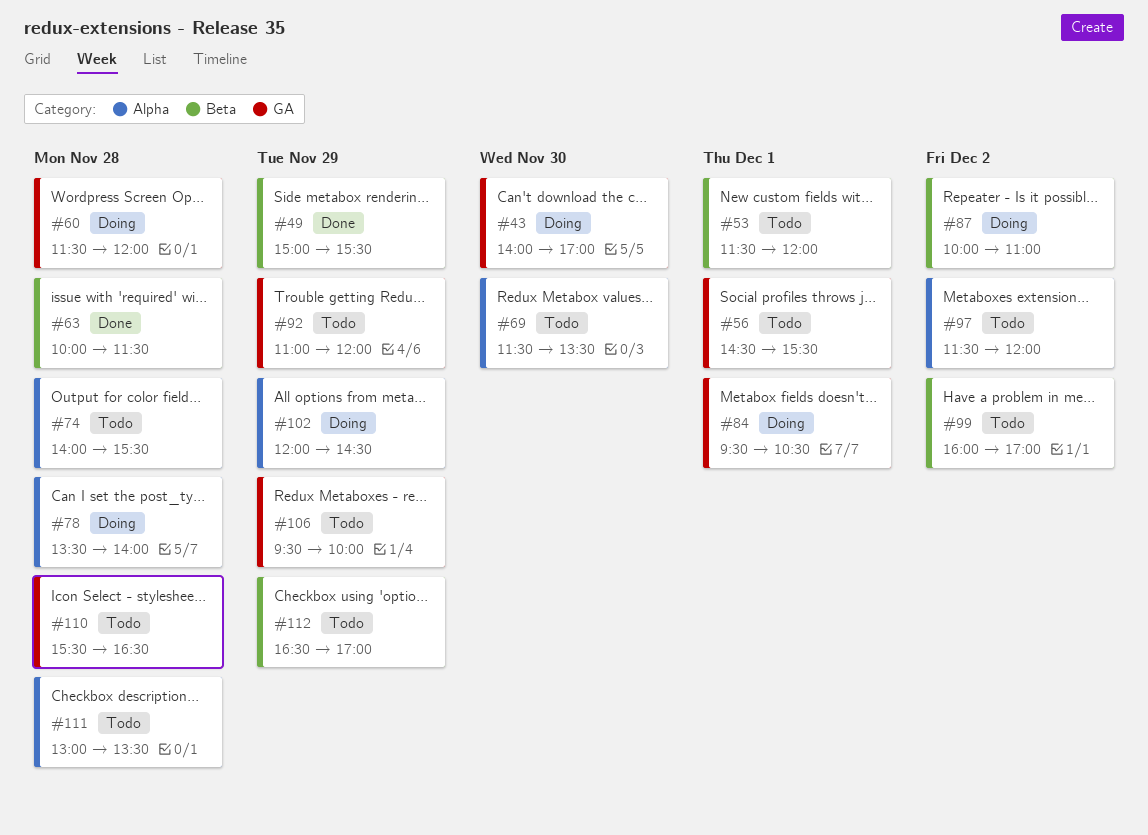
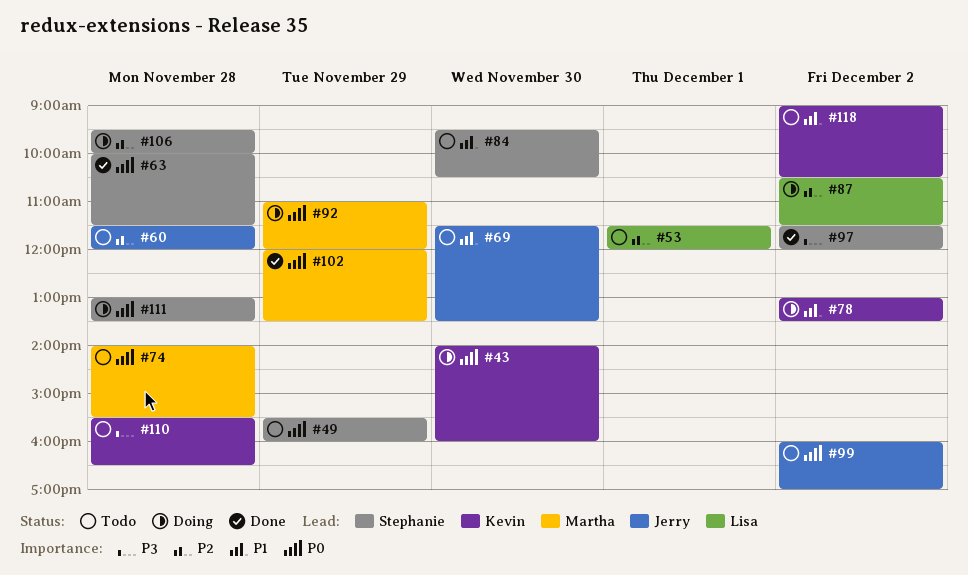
#43, ends: 17:00 -> 16:00
#49, status: Done -> Todo
#49, begins: 15:00 -> 15:30
#49, ends: 15:30 -> 16:00
#56: present -> none
#60, status: Doing -> Todo
#78, day: Nov 28 -> Dec 2
#78, begins: 13:30 -> 13:00
#78, ends: 14:00 -> 13:30
#84, status: Doing -> Todo
#84, day: Dec 1 -> Nov 30
#87, begins: 10:00 -> 10:30
#87, ends: 11:00 -> 11:30
#92, status: Todo -> Doing
#97, status: Todo -> Done
#102, status: Doing -> Done
#102, ends: 14:30 -> 13:30
#106, status: Todo -> Doing
#106, day: Nov 29 -> Nov 28
#111, status: Todo -> Doing
#112: present -> none
#118: none -> present

